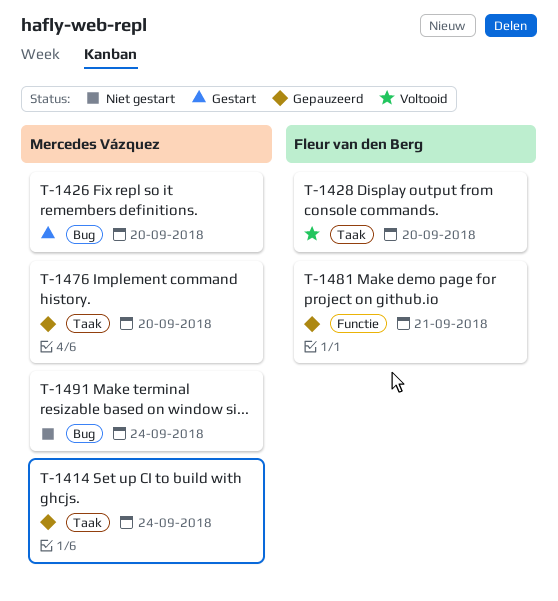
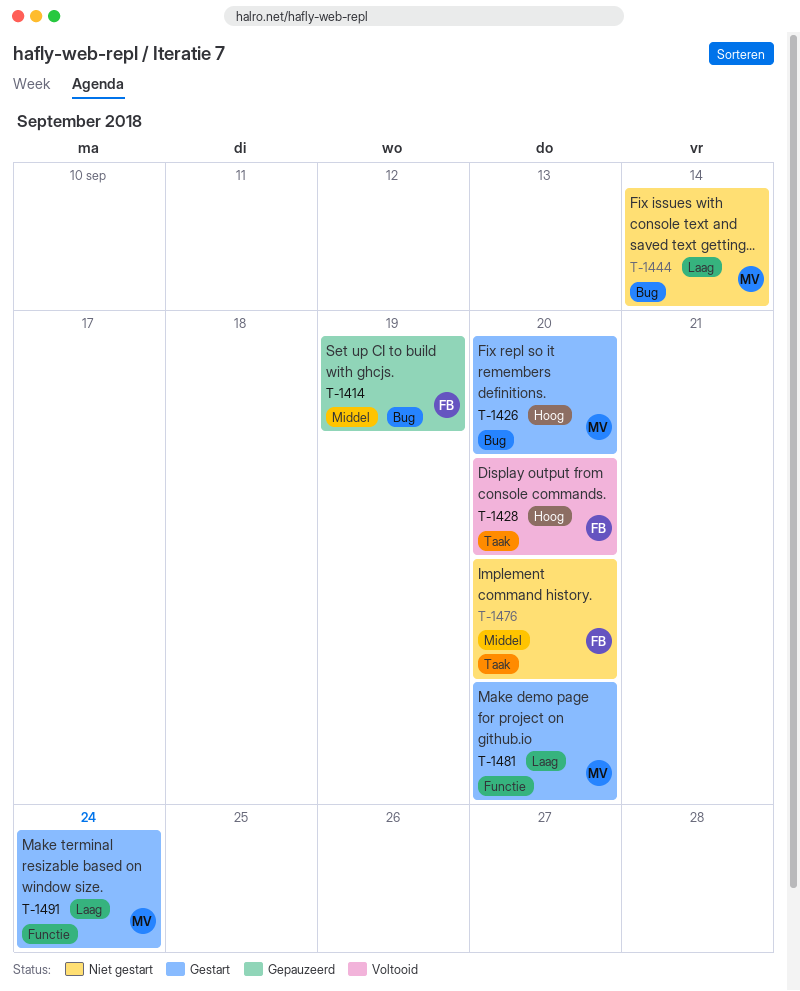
T-1414, owner: Mercedes Vázquez -> Fleur van den Berg
T-1414, label: Taak -> Bug
T-1414, due: Sep 24 -> Sep 19
T-1444: none -> present
T-1476, status: Gepauzeerd -> Niet gestart
T-1476, owner: Mercedes Vázquez -> Fleur van den Berg
T-1481, status: Gepauzeerd -> Gestart
T-1481, owner: Fleur van den Berg -> Mercedes Vázquez
T-1481, due: Sep 21 -> Sep 20
T-1491, status: Niet gestart -> Gestart
T-1491, label: Bug -> Functie

